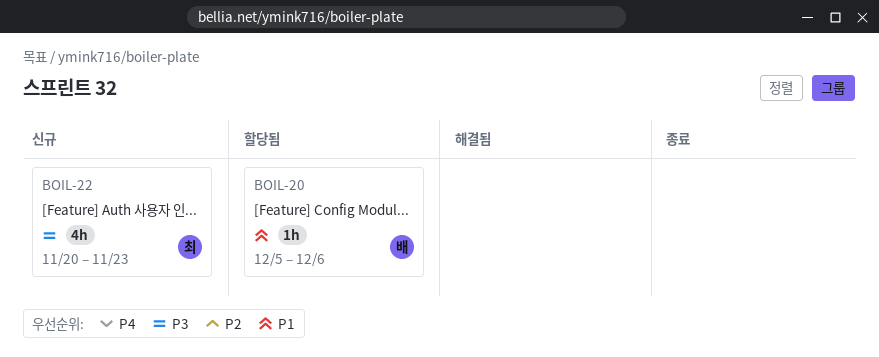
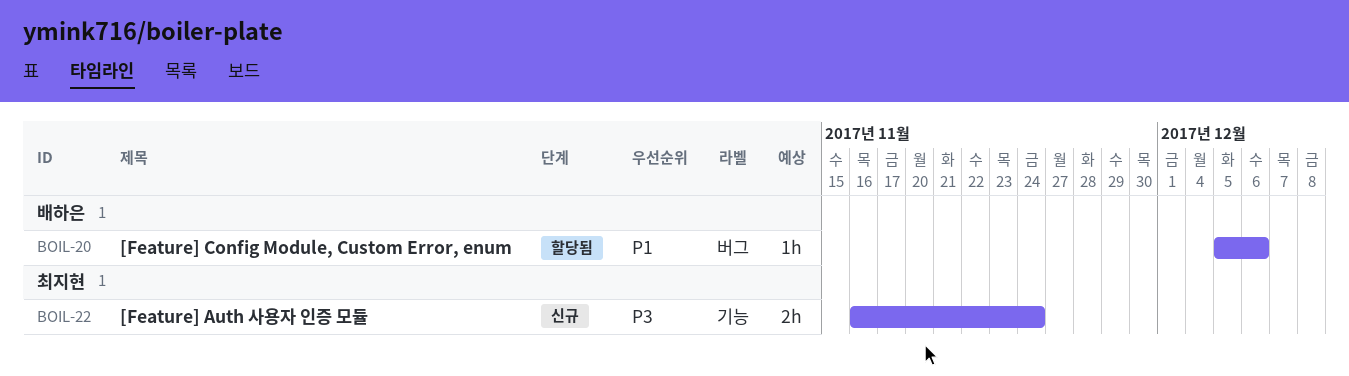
BOIL-22, estimate: 4h -> 2h
BOIL-22, start: Nov 20 -> Nov 16
BOIL-22, due: Nov 23 -> Nov 24

